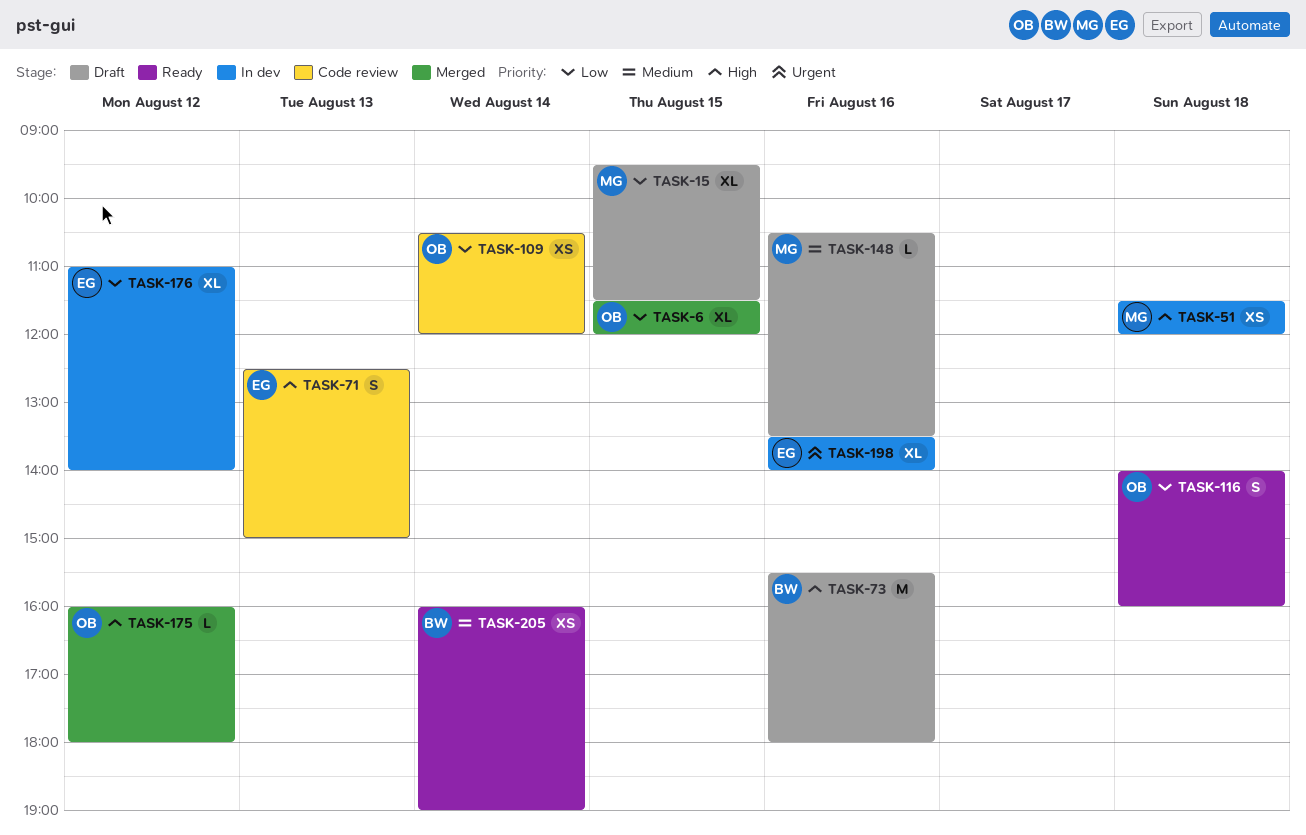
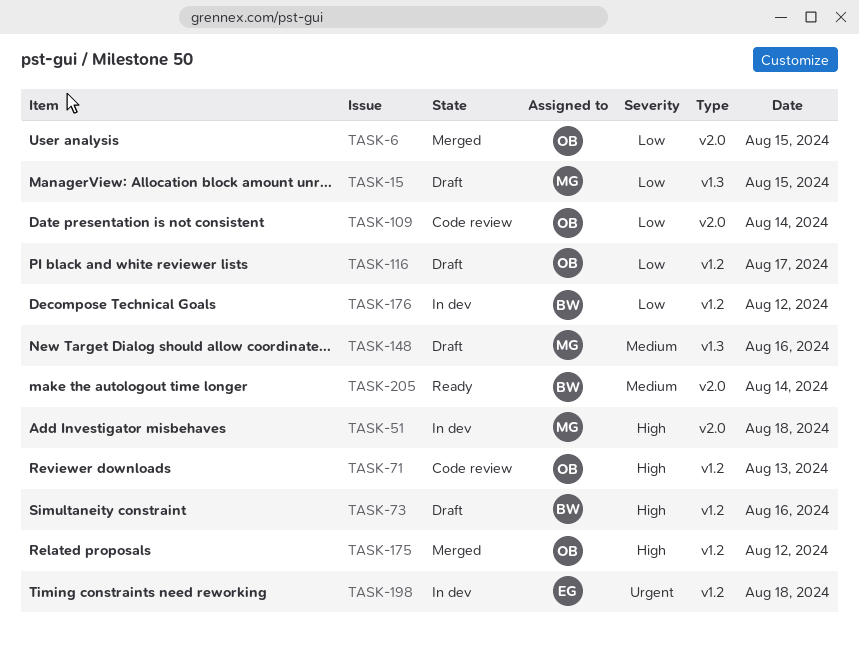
TASK-71, owner: EG -> OB
TASK-116, status: Ready -> Draft
TASK-116, day: Aug 18 -> Aug 17
TASK-176, owner: EG -> BW
TASK-198, day: Aug 16 -> Aug 18

